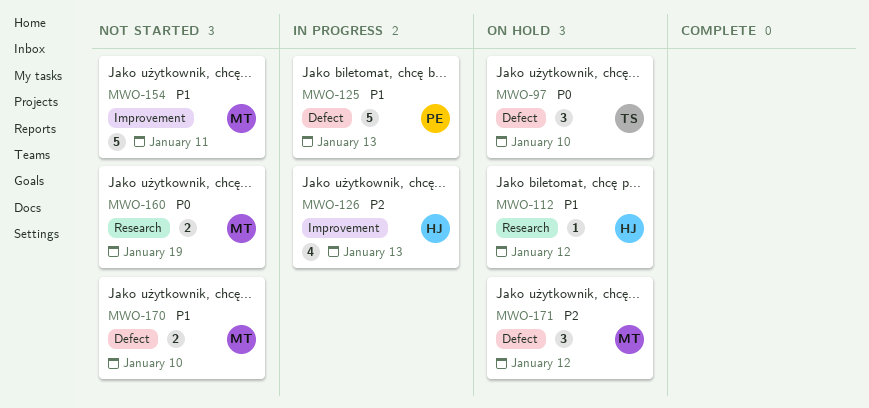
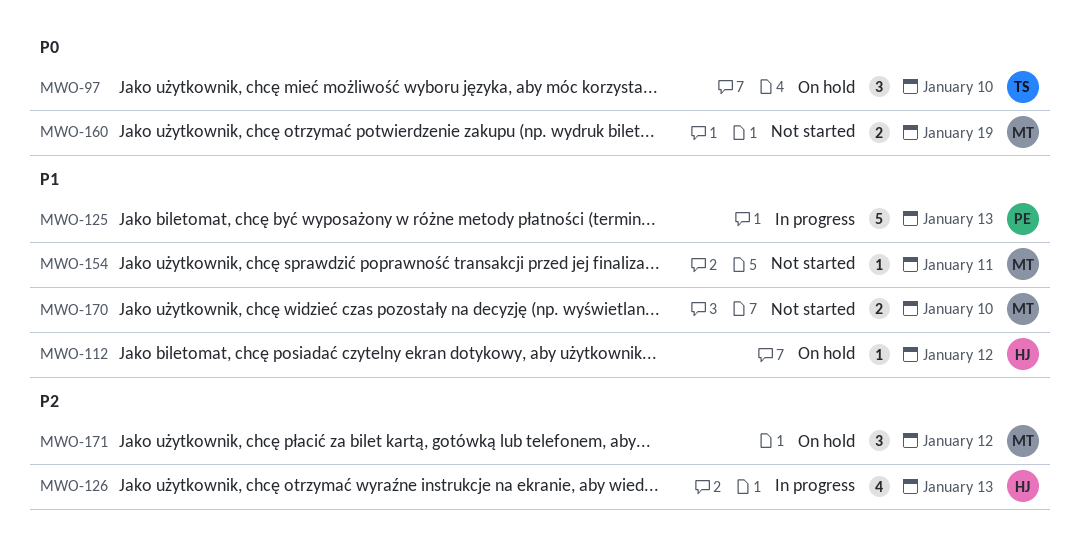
MWO-154, estimate: 5 -> 1

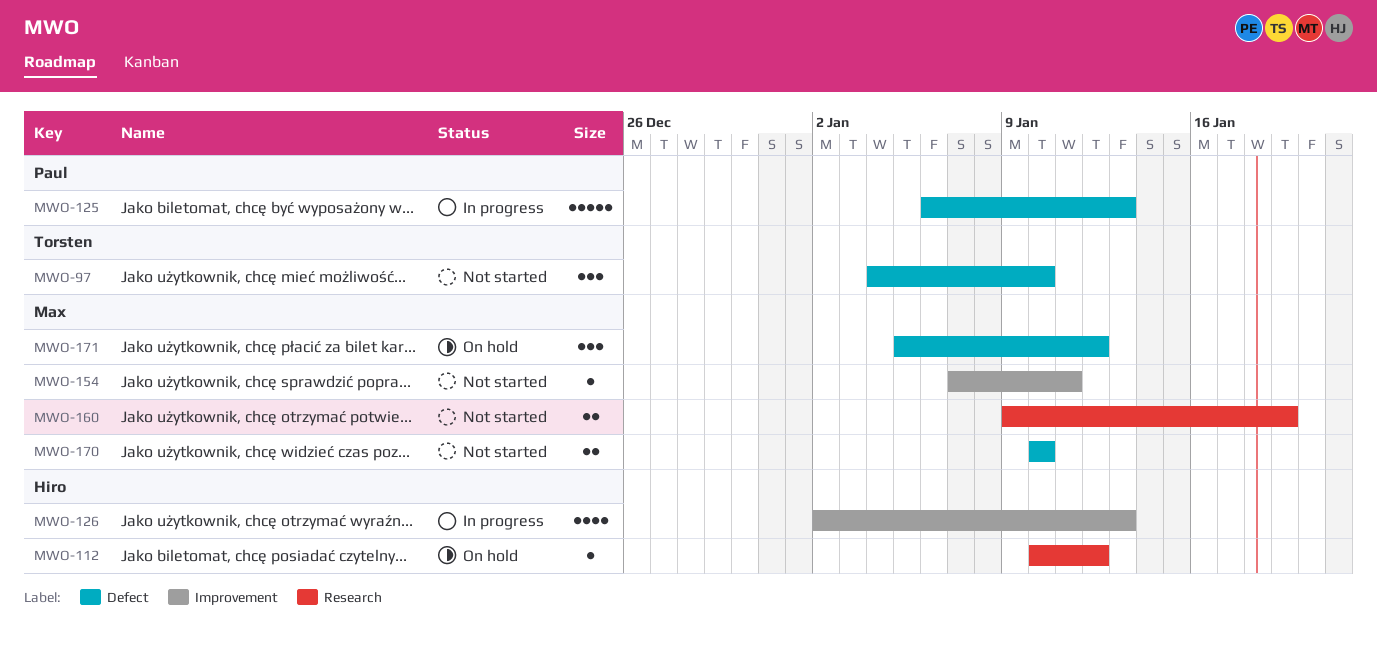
MWO-97, status: On hold -> Not started

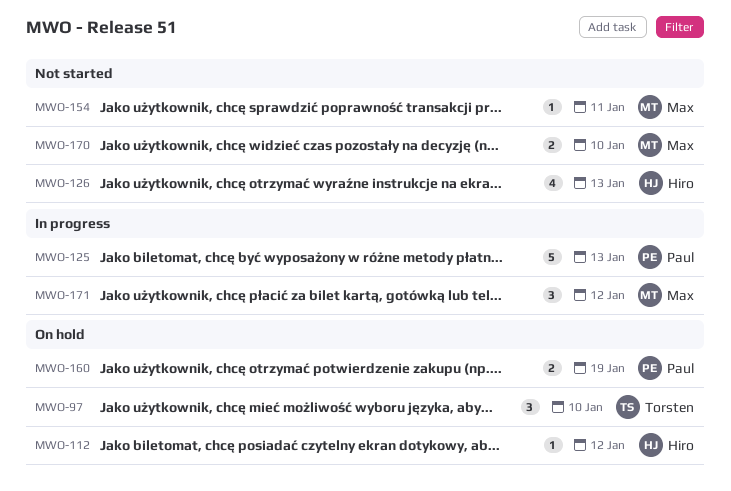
MWO-97, status: Not started -> On hold
MWO-126, status: In progress -> Not started
MWO-160, status: Not started -> On hold
MWO-160, owner: Max -> Paul
MWO-171, status: On hold -> In progress

